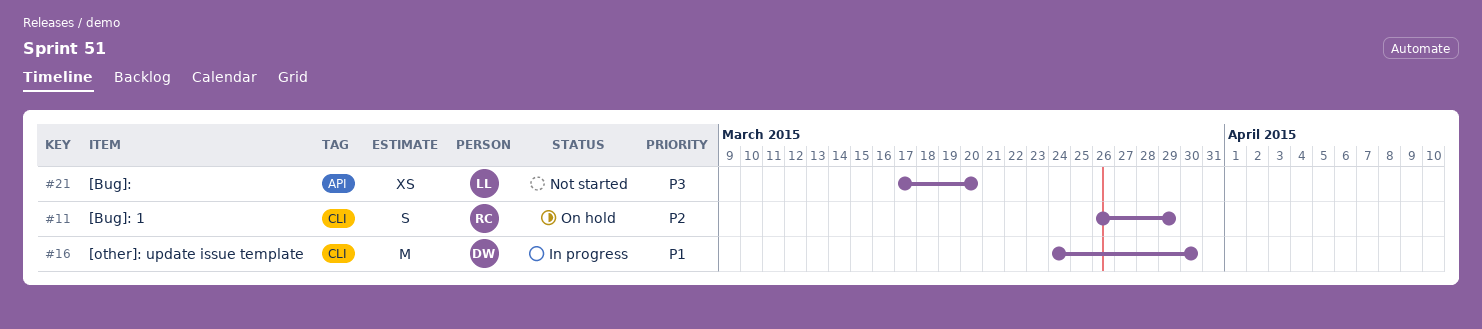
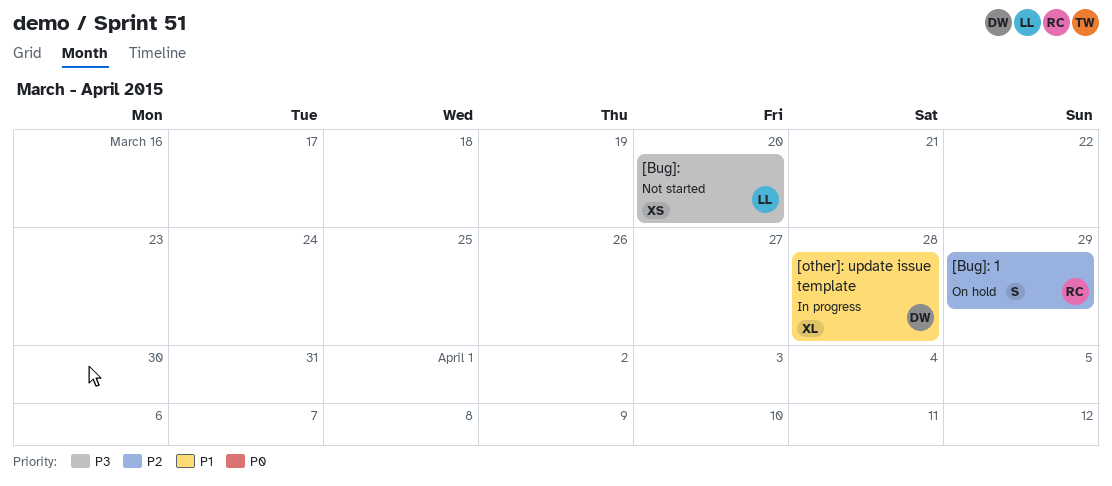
[other]: update issue template, estimate: M -> XL
[other]: update issue template, due: Mar 30 -> Mar 28

